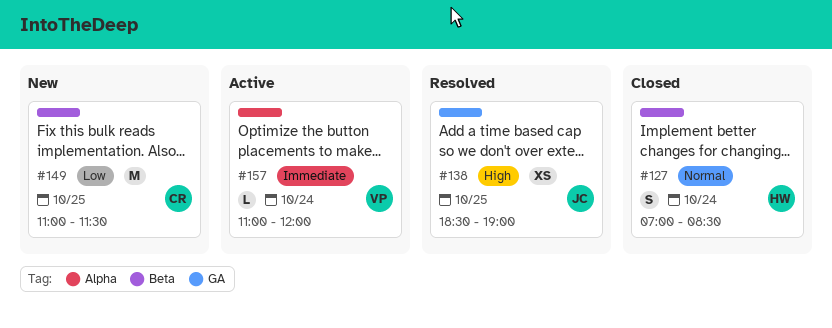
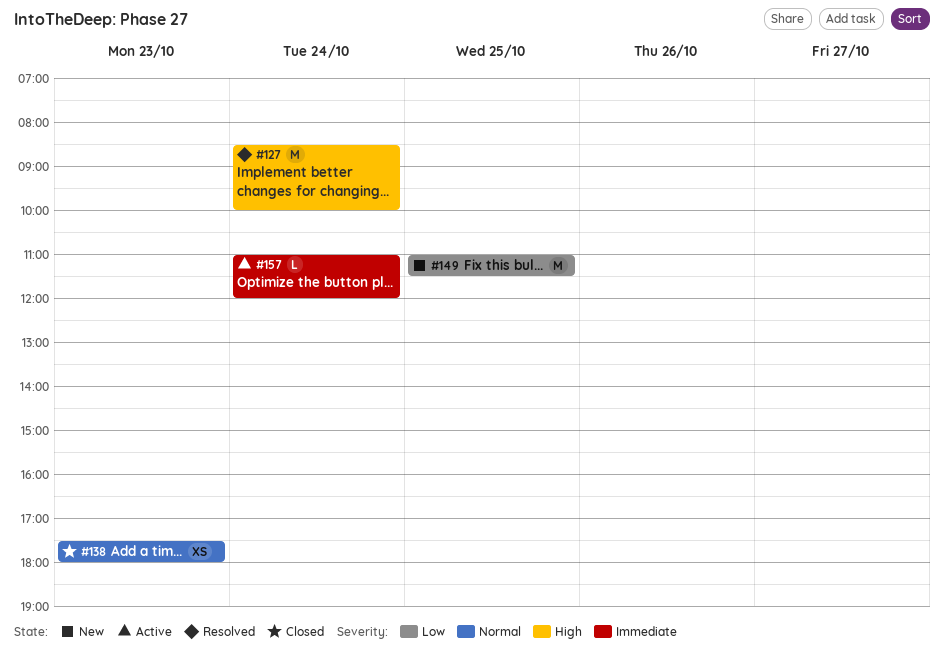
#127, status: Closed -> Resolved
#127, priority: Normal -> High
#127, estimate: S -> M
#127, begins: 07:00 -> 08:30
#127, ends: 08:30 -> 10:00
#138, status: Resolved -> Closed
#138, priority: High -> Normal
#138, day: Oct 25 -> Oct 23
#138, begins: 18:30 -> 17:30
#138, ends: 19:00 -> 18:00

